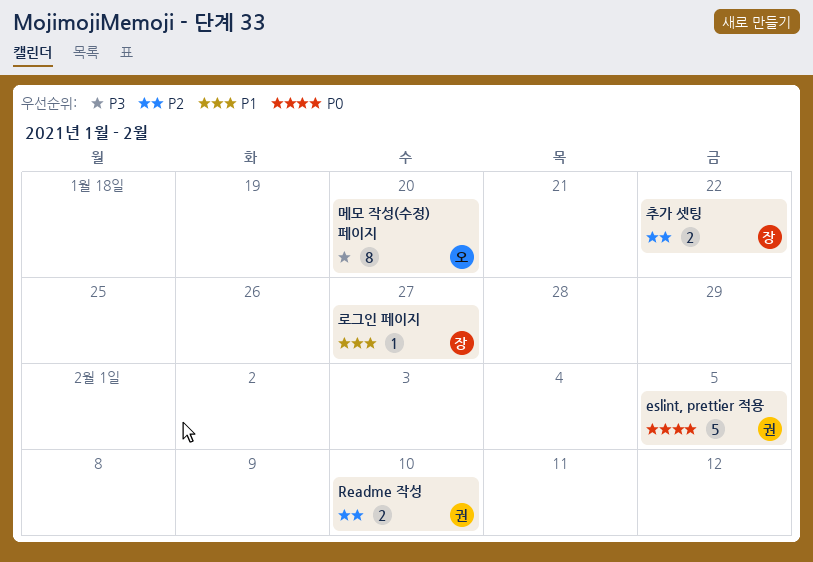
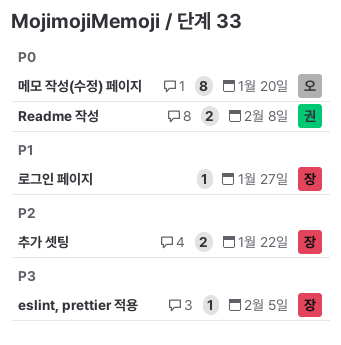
eslint, prettier 적용, owner: 권 -> 장
eslint, prettier 적용, priority: P0 -> P3
eslint, prettier 적용, estimate: 5 -> 1
Readme 작성, priority: P2 -> P0
Readme 작성, due: Feb 10 -> Feb 8
메모 작성(수정) 페이지, priority: P3 -> P0

